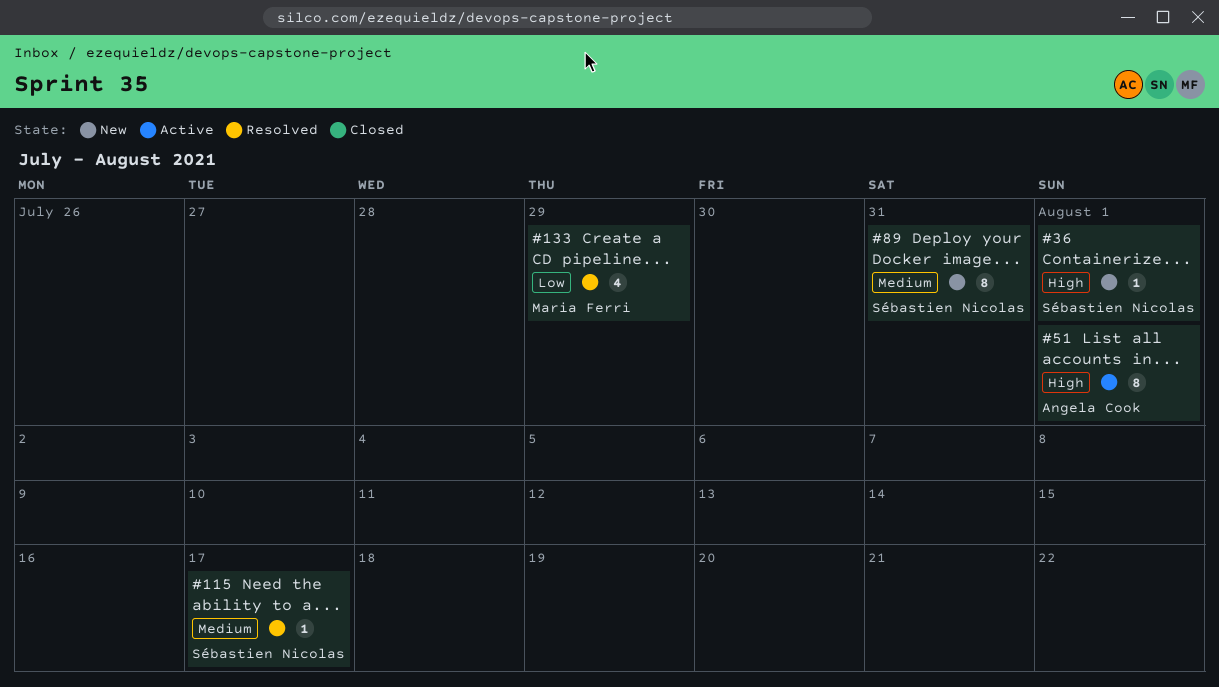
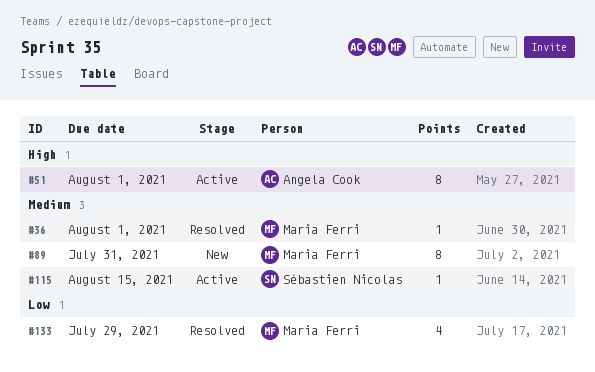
#36, status: New -> Resolved
#36, owner: Sébastien Nicolas -> Maria Ferri
#36, priority: High -> Medium
#89, owner: Sébastien Nicolas -> Maria Ferri
#115, status: Resolved -> Active
#115, due: Aug 17 -> Aug 15

